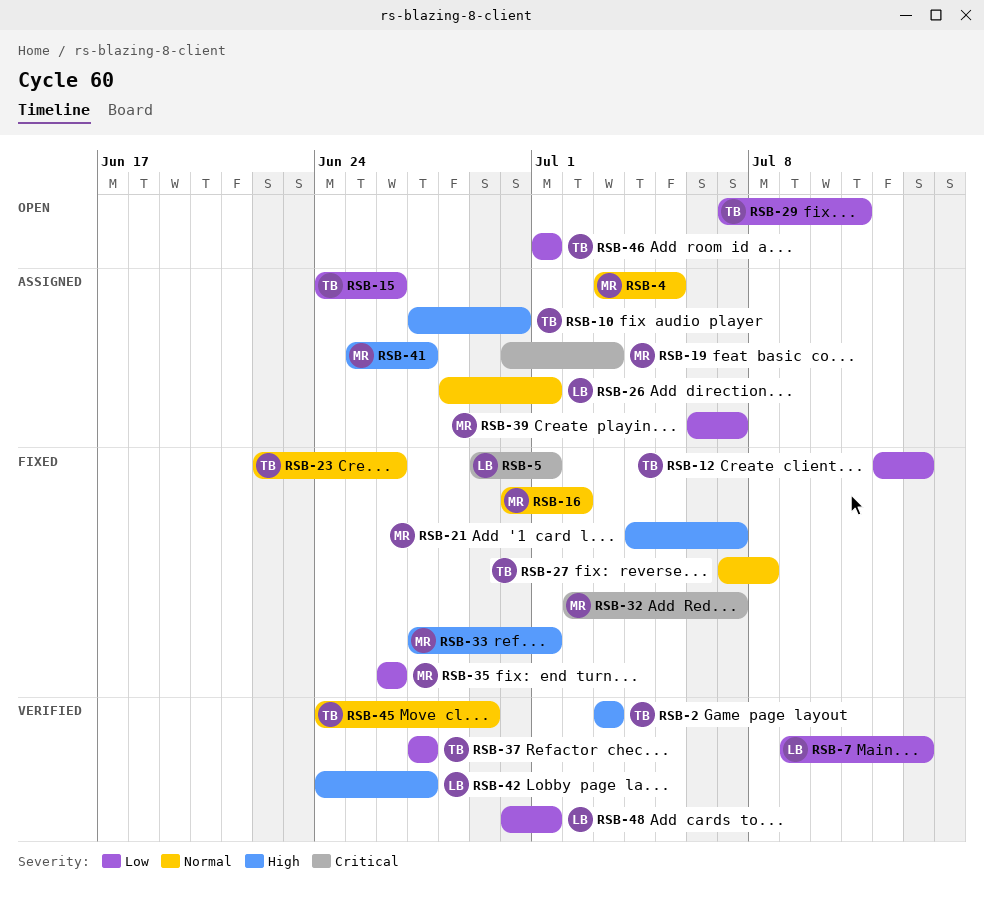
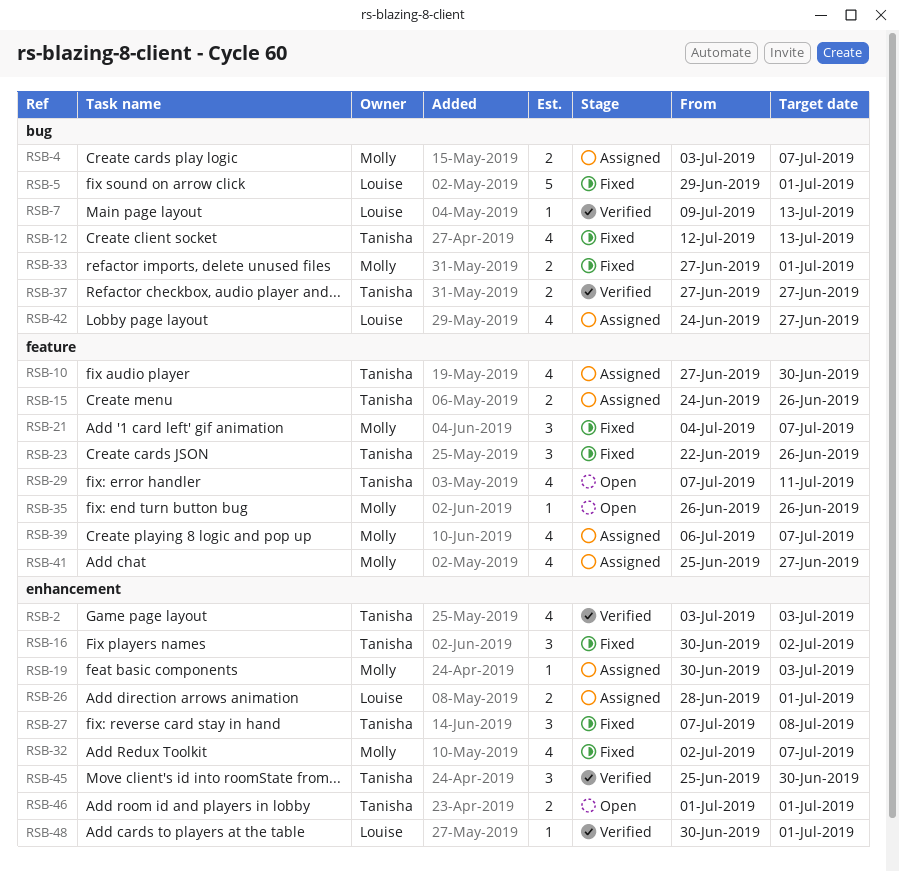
RSB-4, due: Jul 5 -> Jul 7
RSB-16, owner: Molly -> Tanisha
RSB-35, status: Fixed -> Open
RSB-42, status: Verified -> Assigned
RSB-45, start: Jun 24 -> Jun 25
RSB-45, due: Jun 29 -> Jun 30

